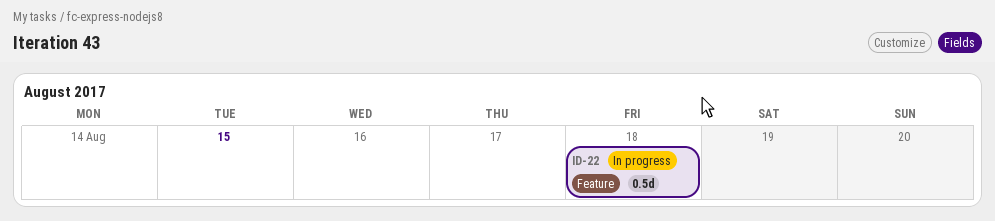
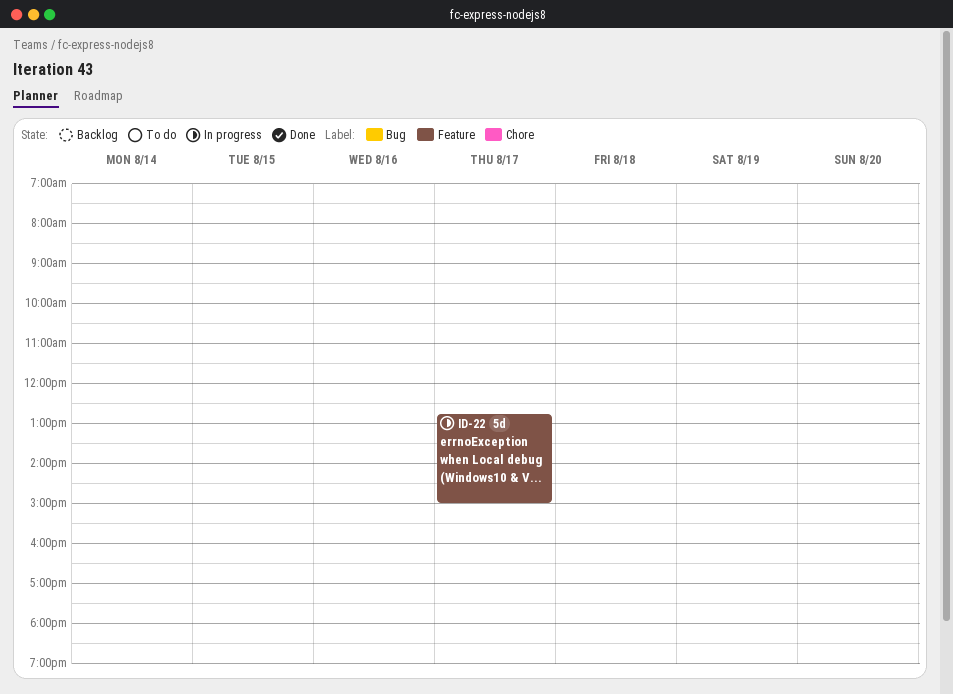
ID-22, estimate: 0.5d -> 5d
ID-22, day: Aug 18 -> Aug 17

